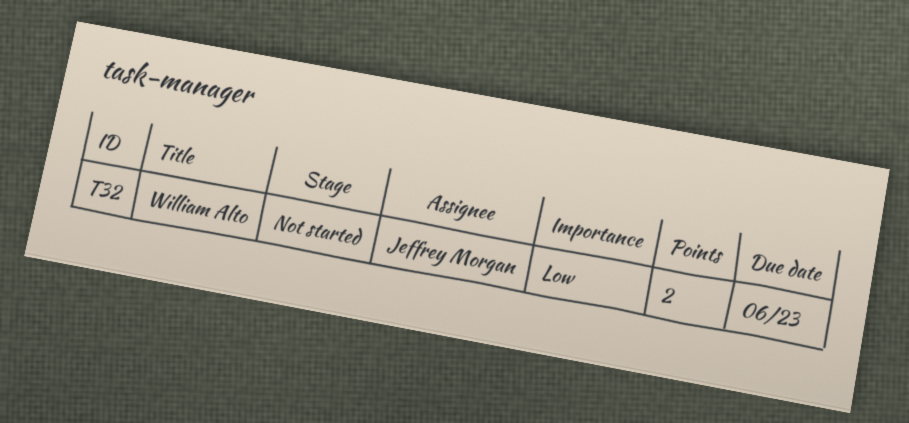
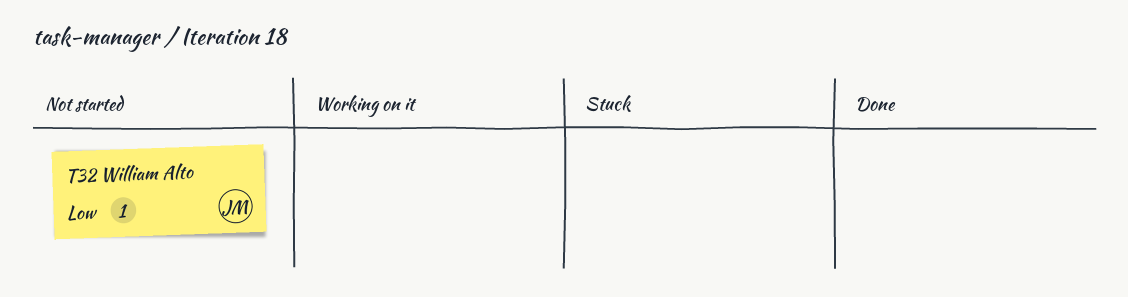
T32, estimate: 2 -> 1

